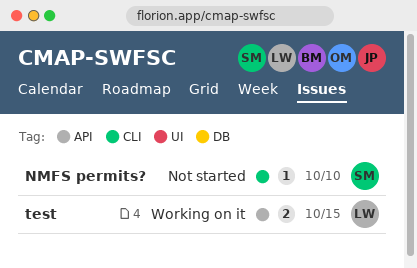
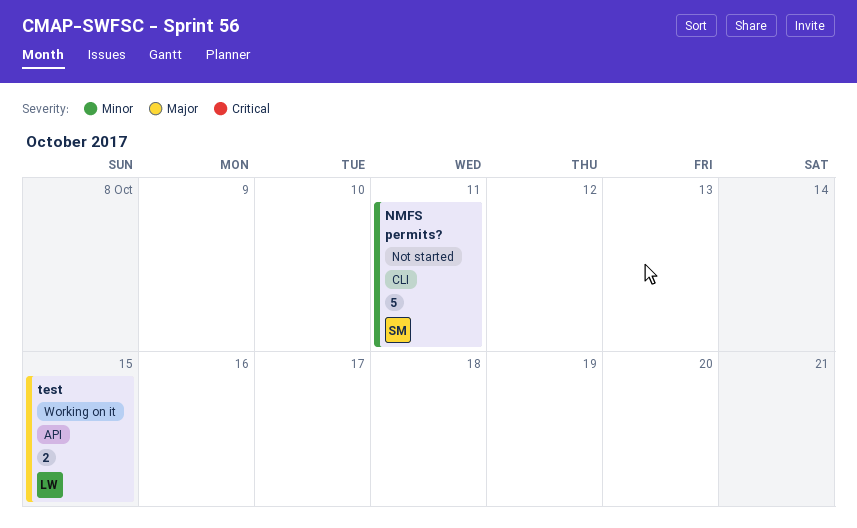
NMFS permits?, estimate: 1 -> 5
NMFS permits?, due: Oct 10 -> Oct 11

